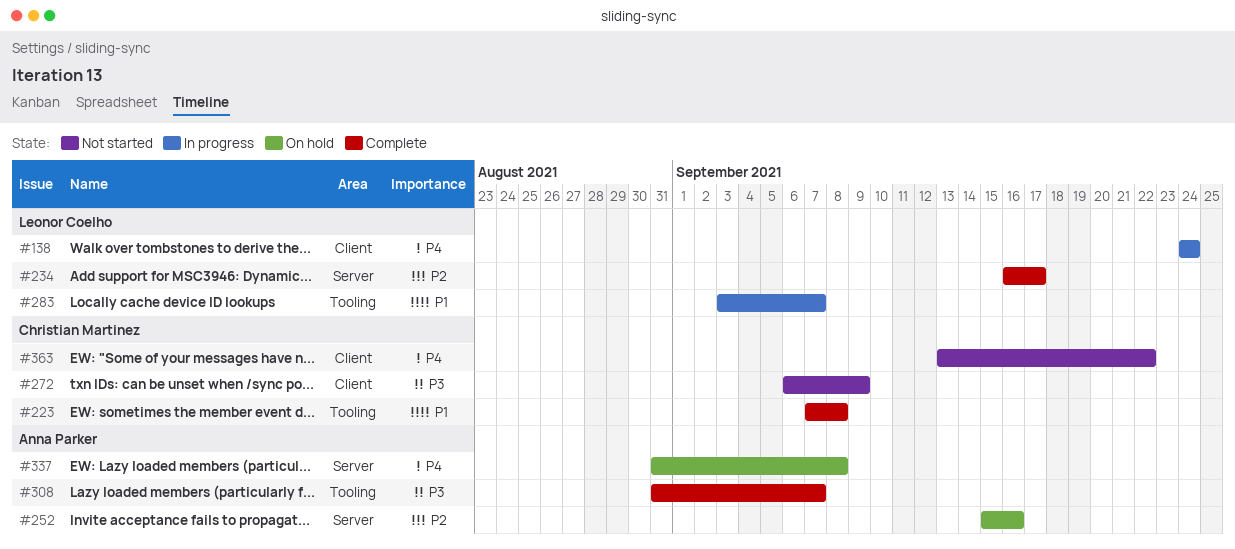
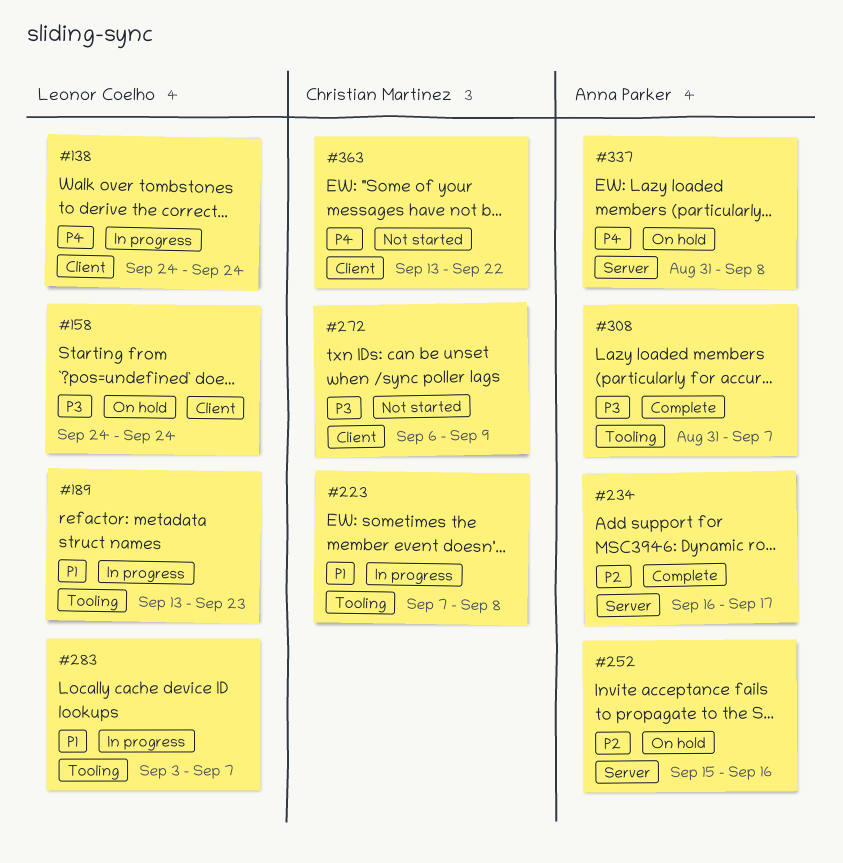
#158: none -> present
#189: none -> present
#223, status: Complete -> In progress
#234, owner: Leonor Coelho -> Anna Parker

